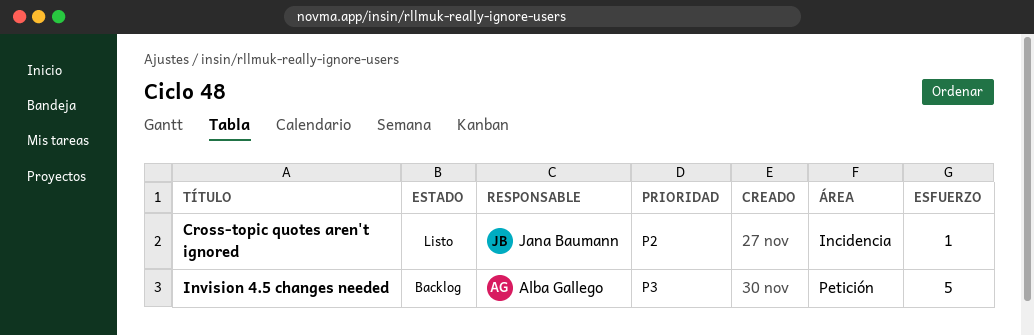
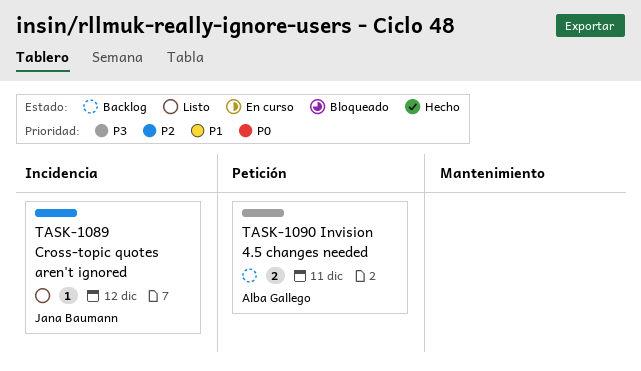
Invision 4.5 changes needed, estimate: 5 -> 2

